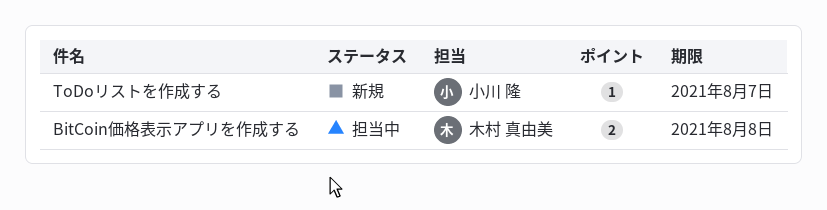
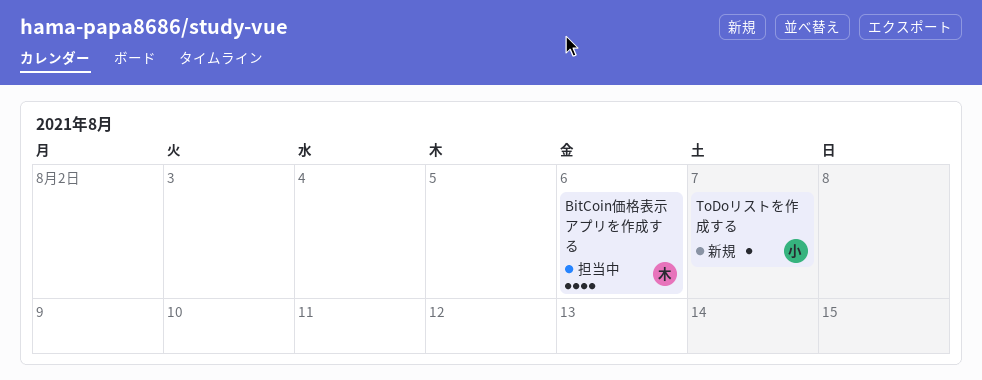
BitCoin価格表示アプリを作成する, estimate: 2 -> 4
BitCoin価格表示アプリを作成する, due: Aug 8 -> Aug 6

